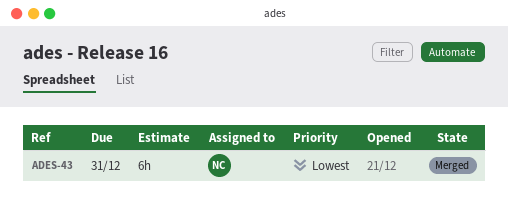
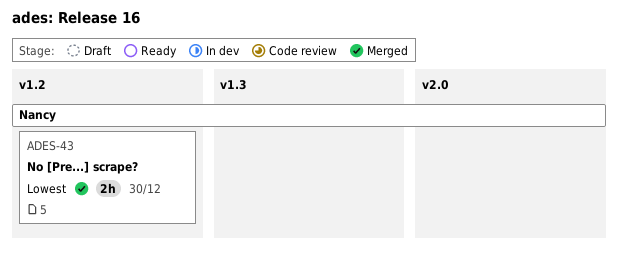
ADES-43, estimate: 6h -> 2h
ADES-43, due: Dec 31 -> Dec 30

